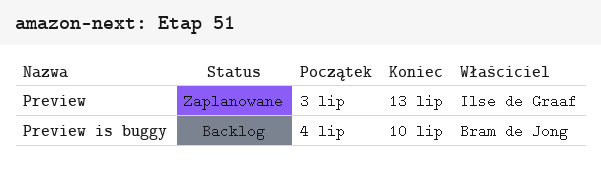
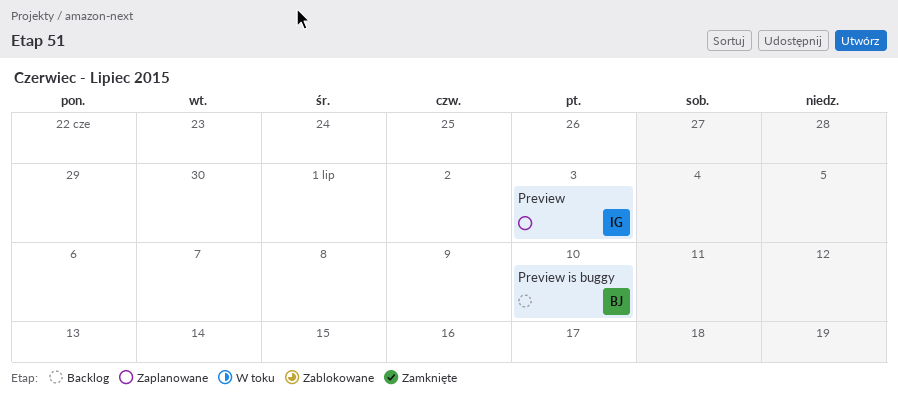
Preview, due: Jul 13 -> Jul 3

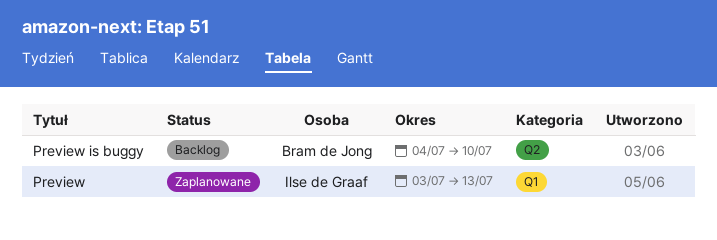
Preview, due: Jul 3 -> Jul 13

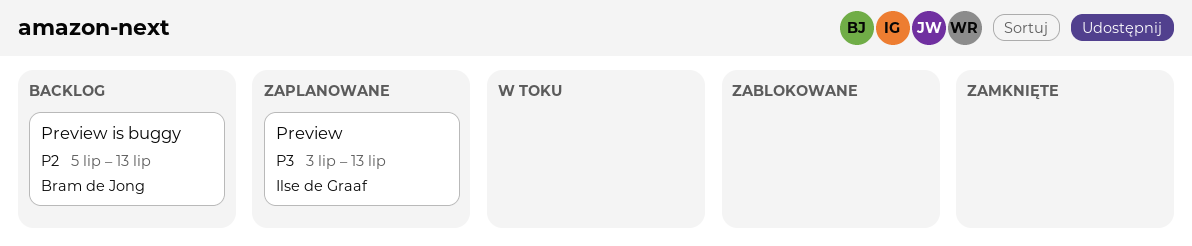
Preview is buggy, start: Jul 4 -> Jul 5
Preview is buggy, due: Jul 10 -> Jul 13

